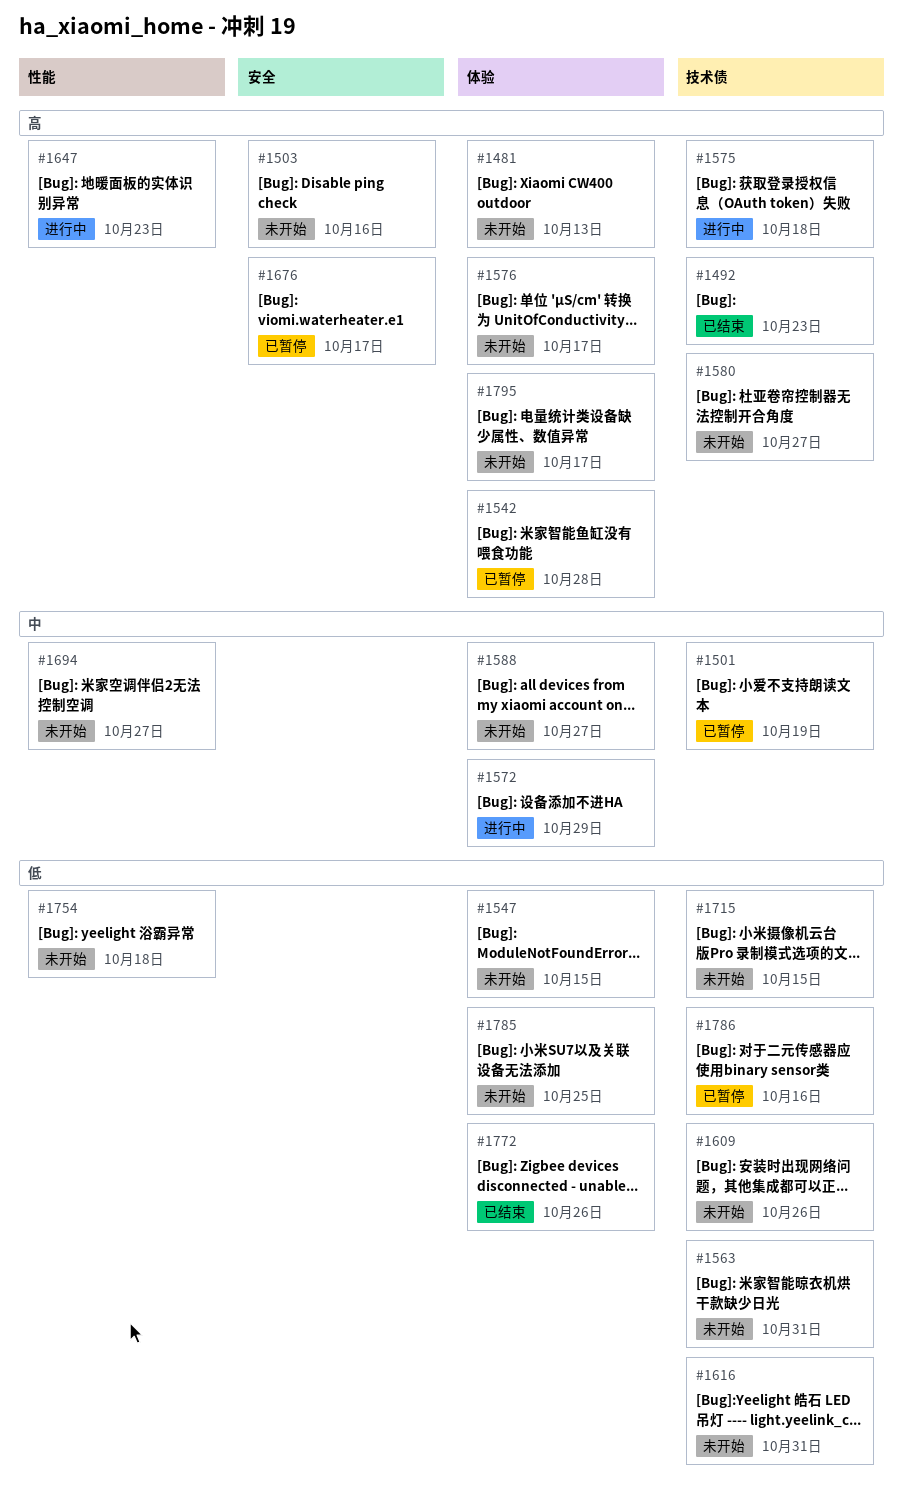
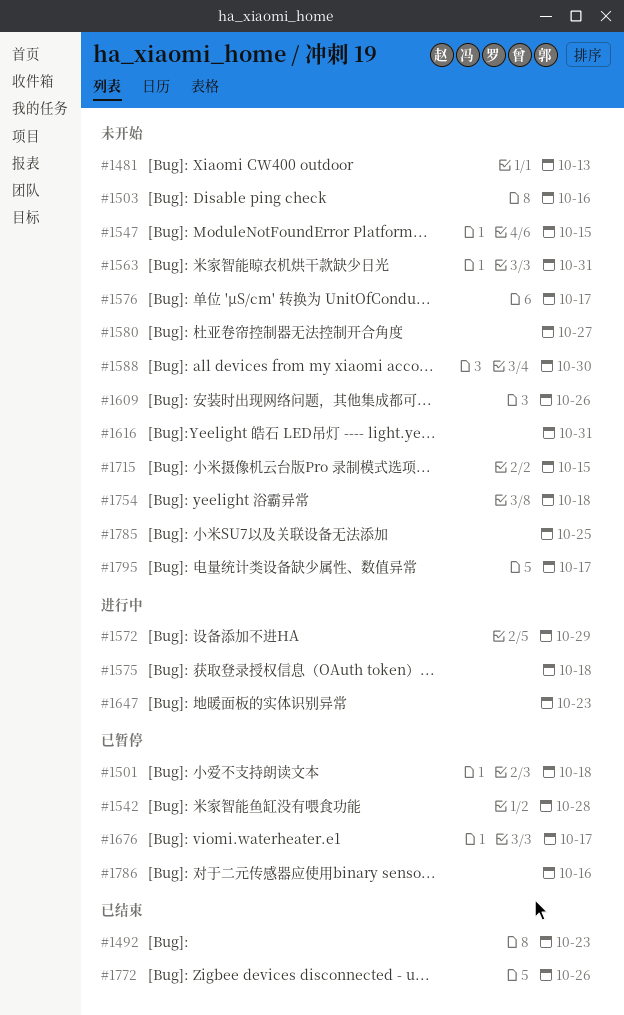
#1501, due: Oct 19 -> Oct 18
#1588, due: Oct 27 -> Oct 30
#1694: present -> none

